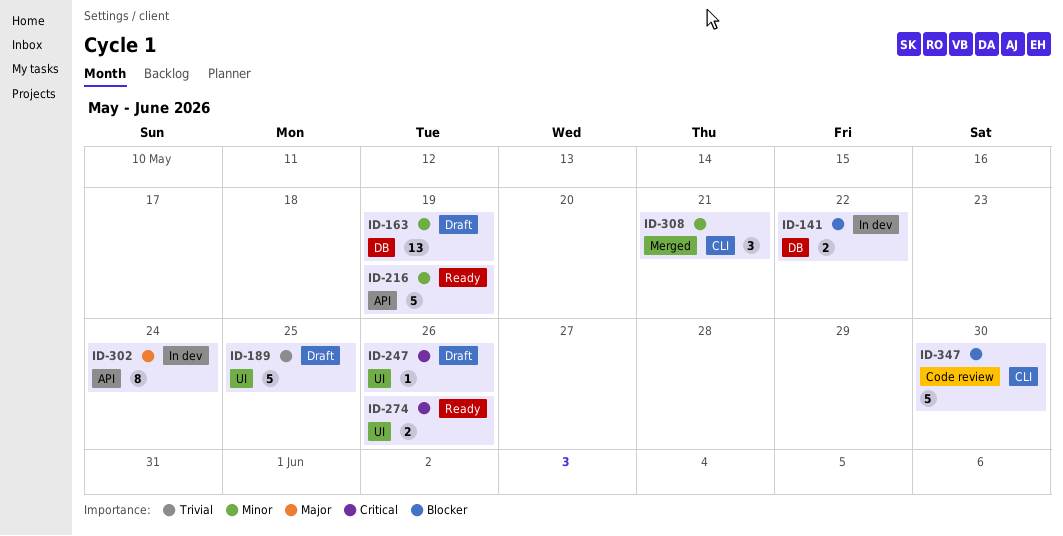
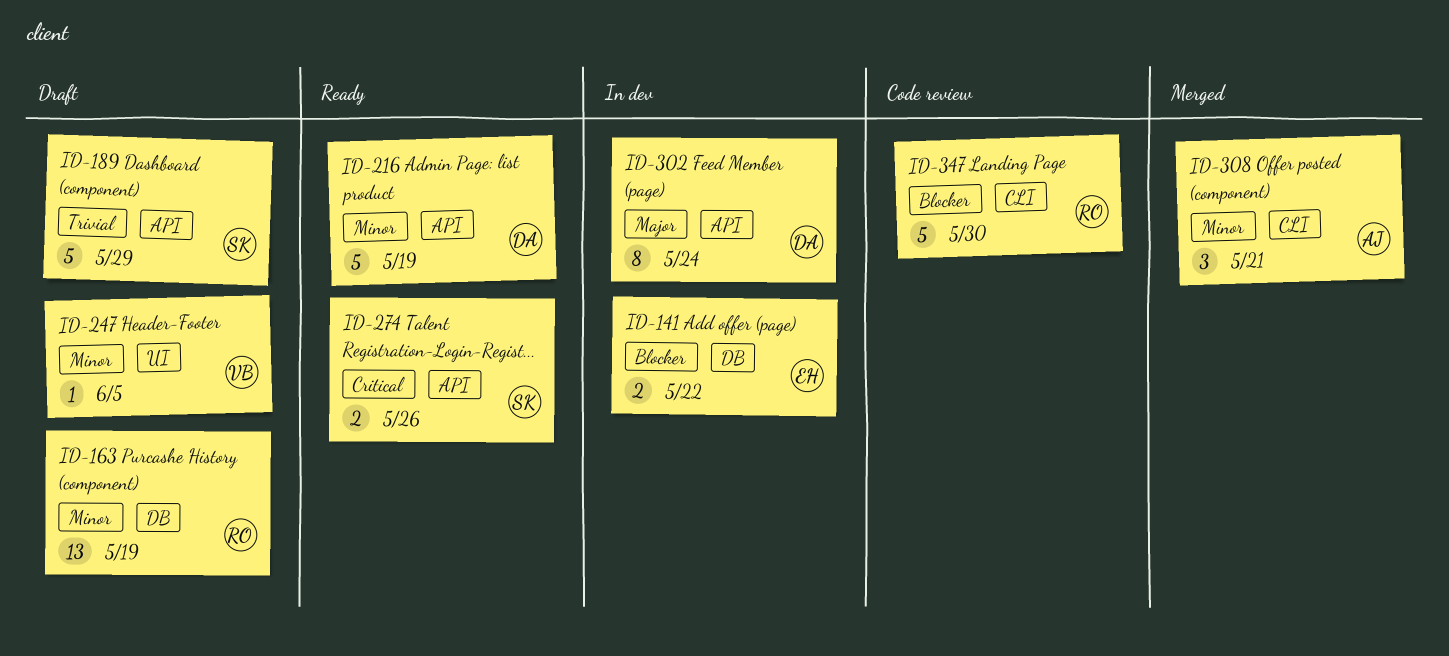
ID-189, label: UI -> API
ID-189, due: May 25 -> May 29
ID-247, priority: Critical -> Minor
ID-247, due: May 26 -> Jun 5
ID-274, label: UI -> API

